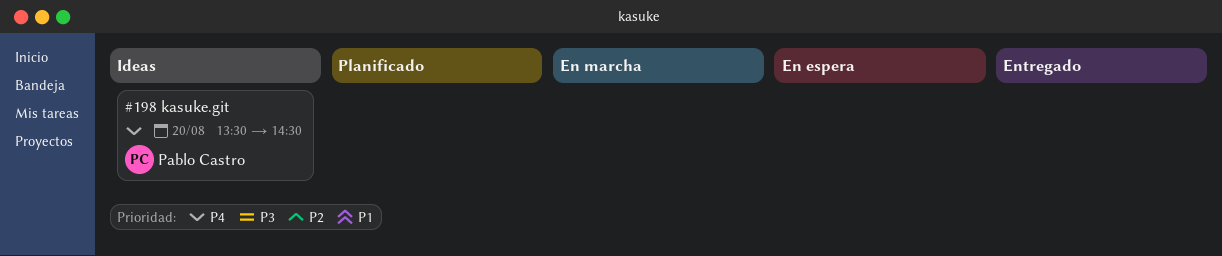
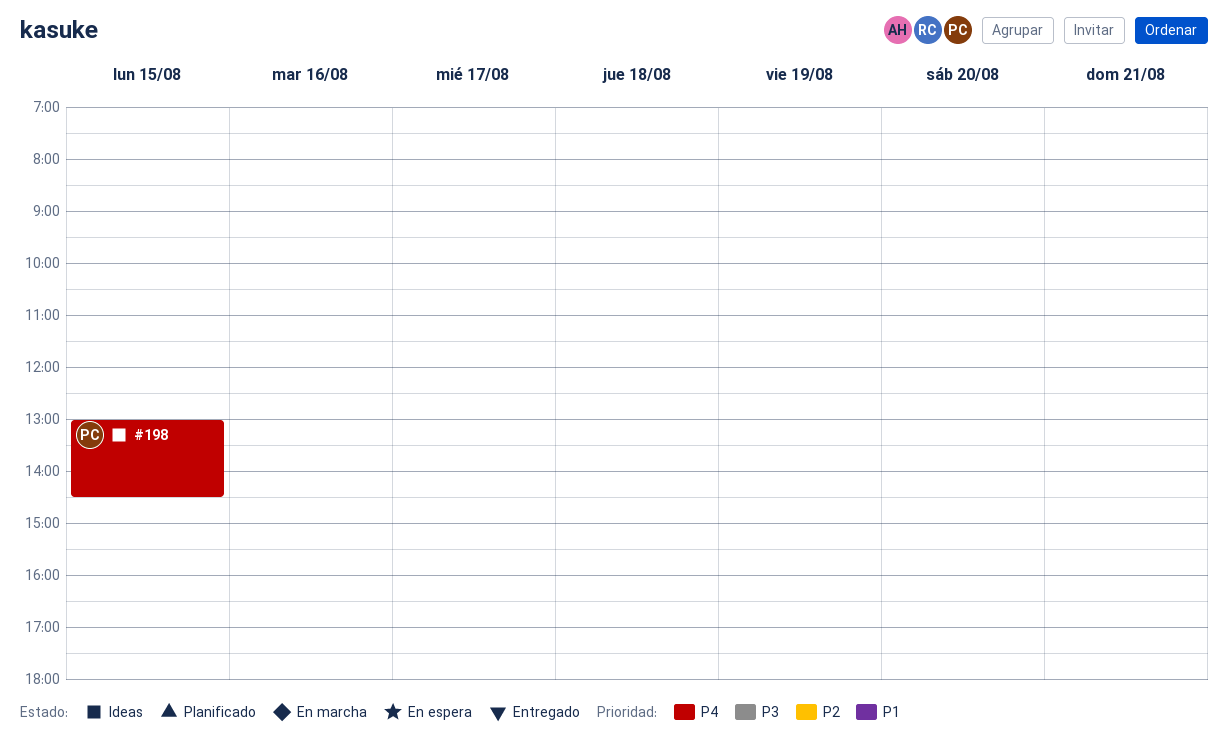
#198, day: Aug 20 -> Aug 15
#198, begins: 13:30 -> 13:00

